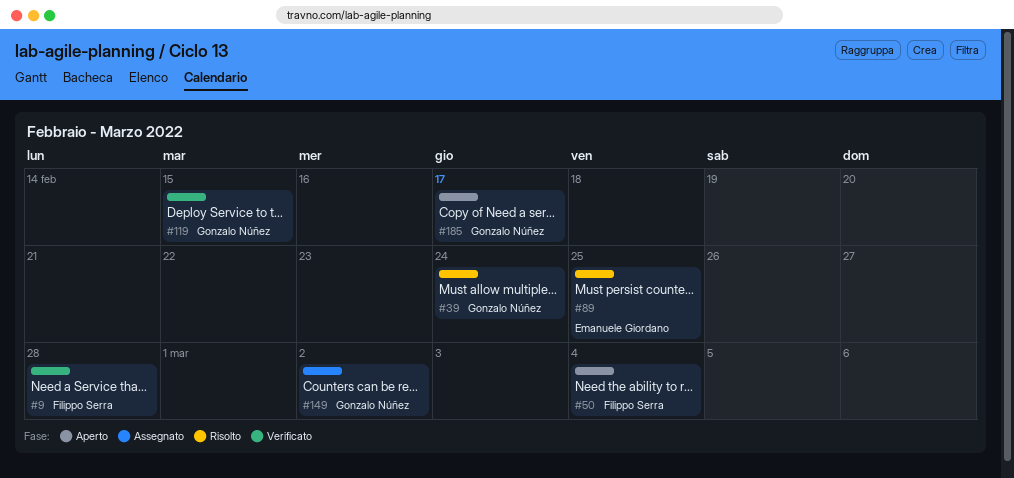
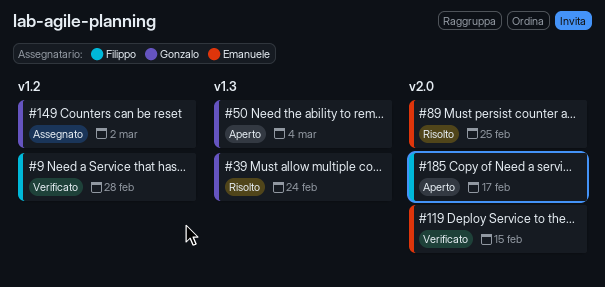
#50, owner: Filippo Serra -> Gonzalo Núñez
#119, owner: Gonzalo Núñez -> Emanuele Giordano
#185, owner: Gonzalo Núñez -> Filippo Serra

